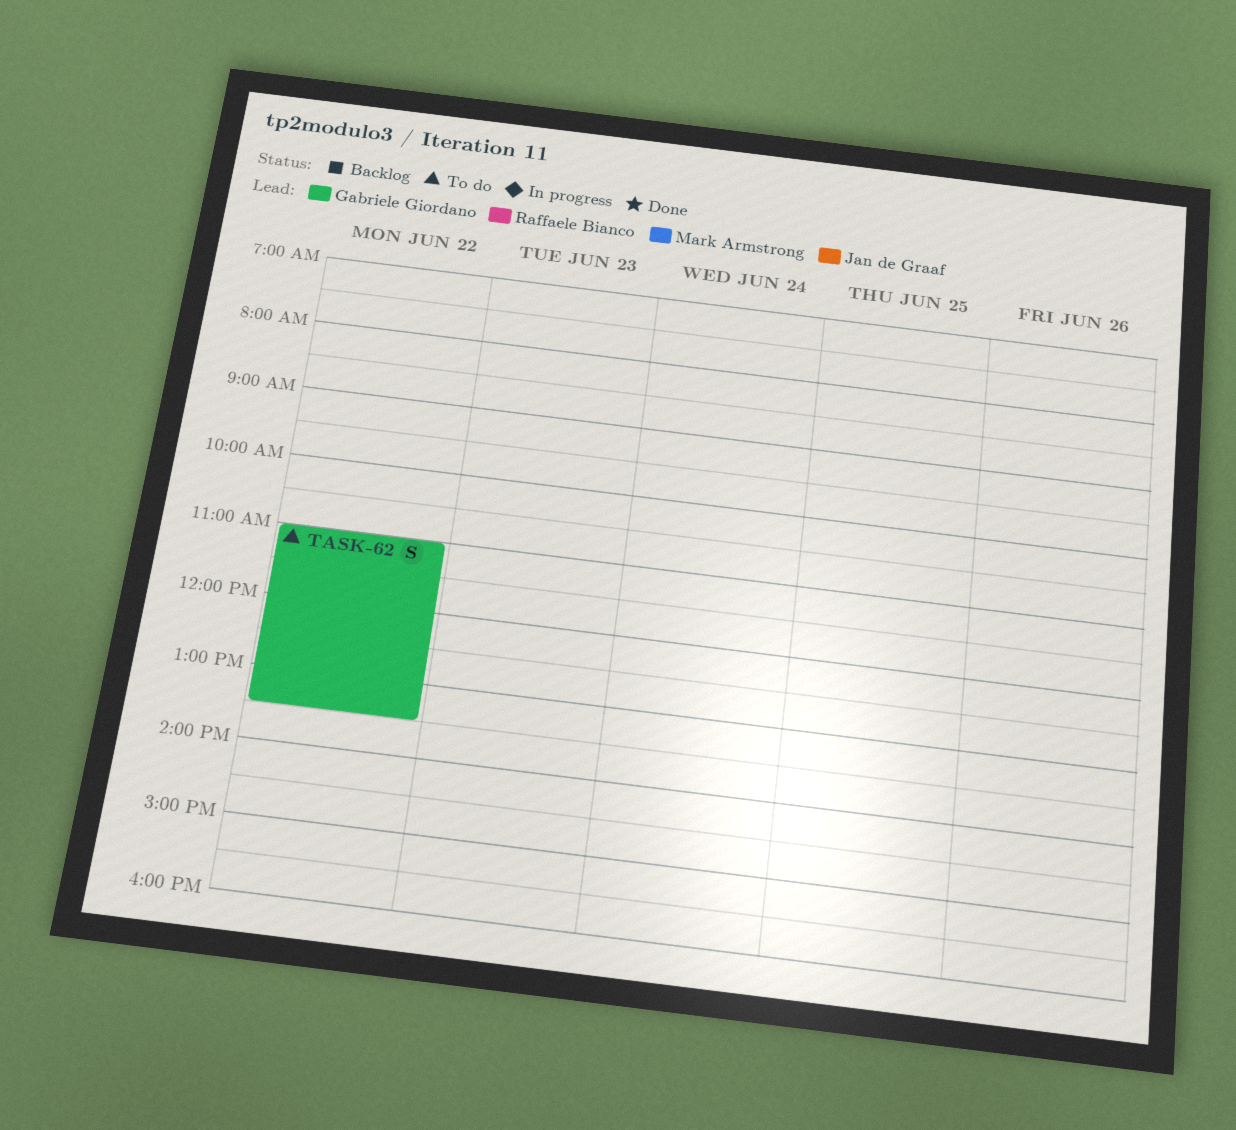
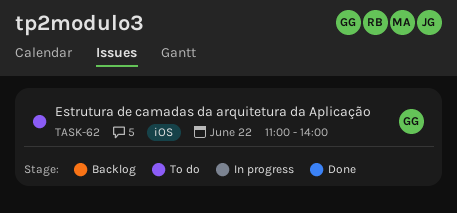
TASK-62, ends: 13:30 -> 14:00

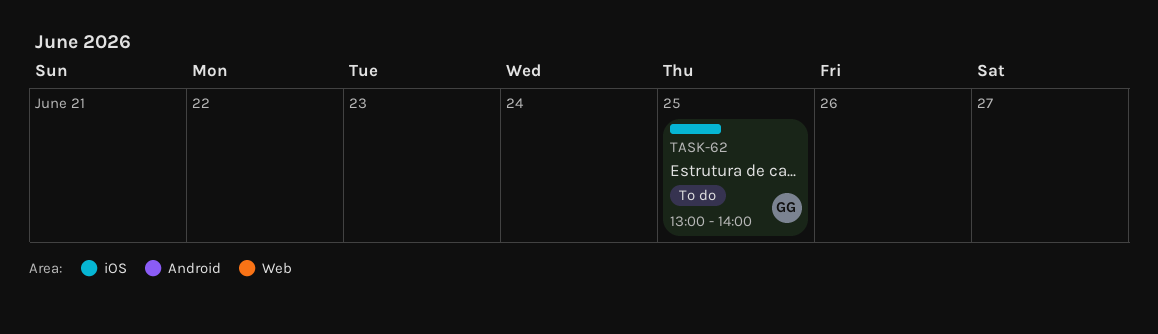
TASK-62, day: Jun 22 -> Jun 25
TASK-62, begins: 11:00 -> 13:00

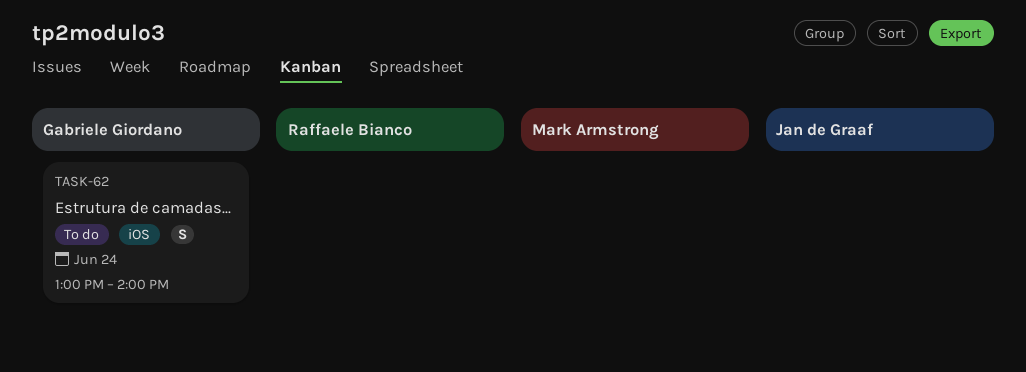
TASK-62, day: Jun 25 -> Jun 24

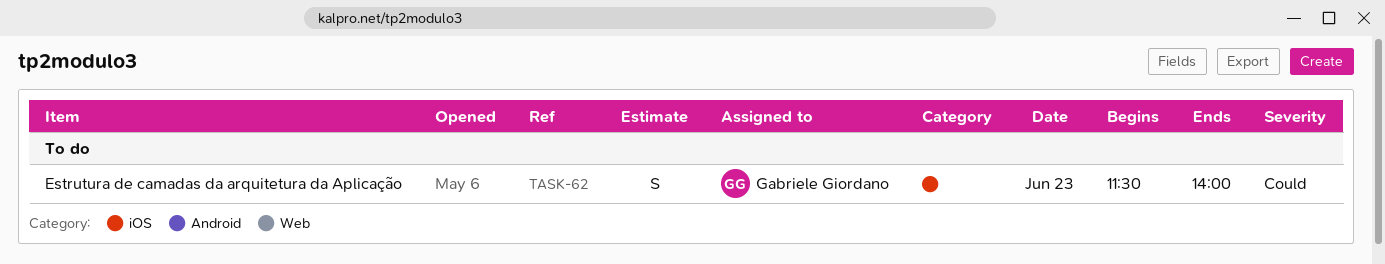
TASK-62, day: Jun 24 -> Jun 23
TASK-62, begins: 13:00 -> 11:30

